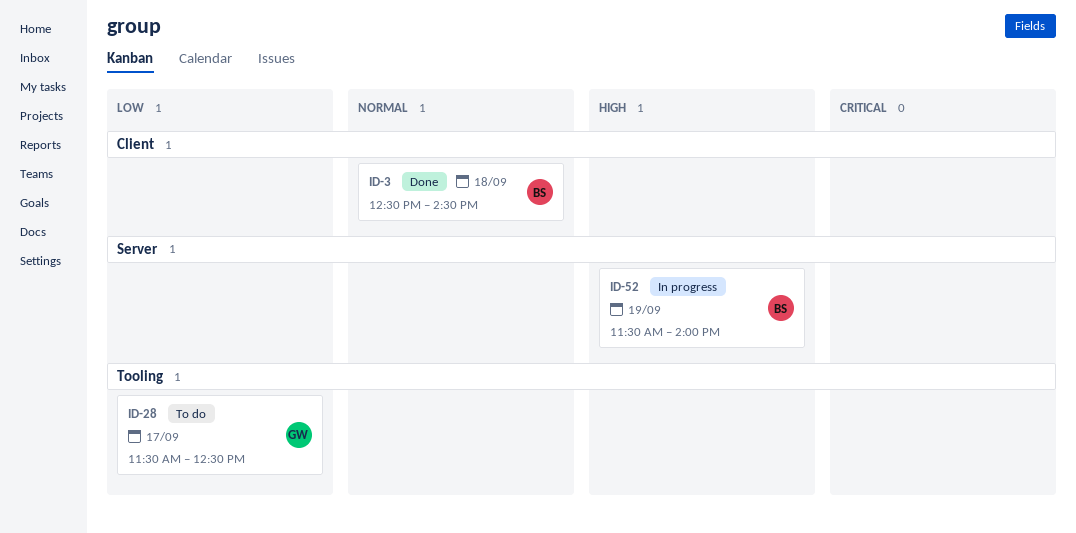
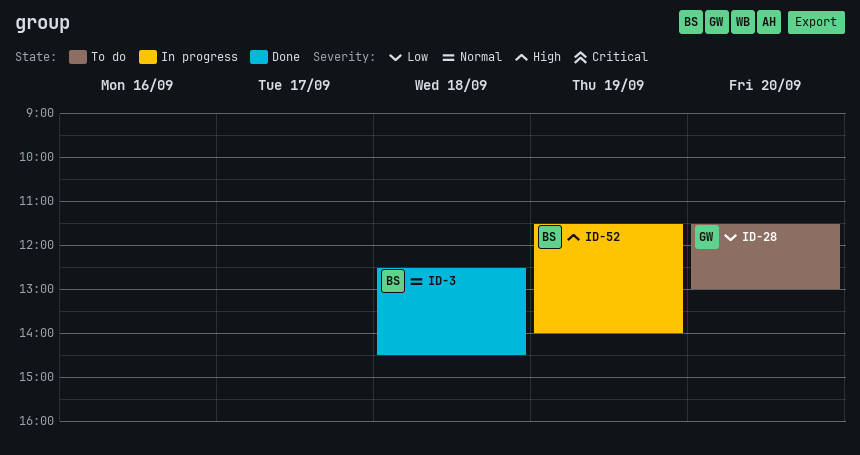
ID-28, day: Sep 17 -> Sep 20
ID-28, ends: 12:30 -> 13:00

